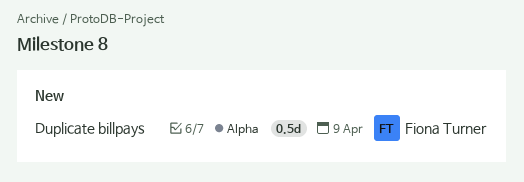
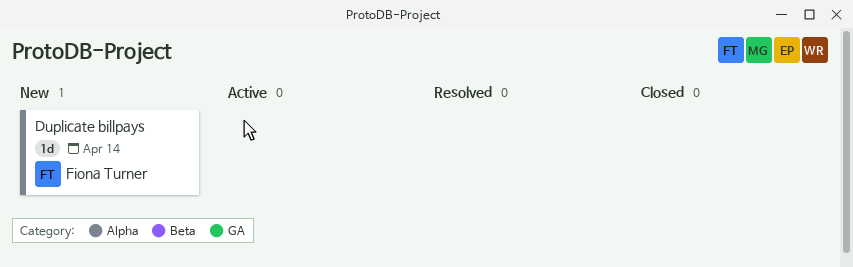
Duplicate billpays, estimate: 0.5d -> 1d
Duplicate billpays, due: Apr 9 -> Apr 14

